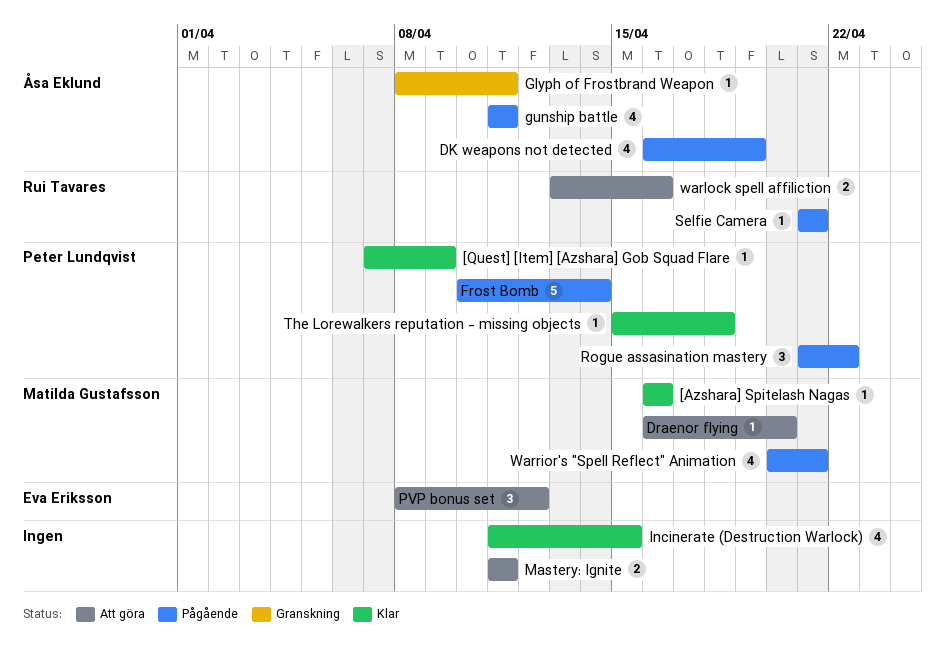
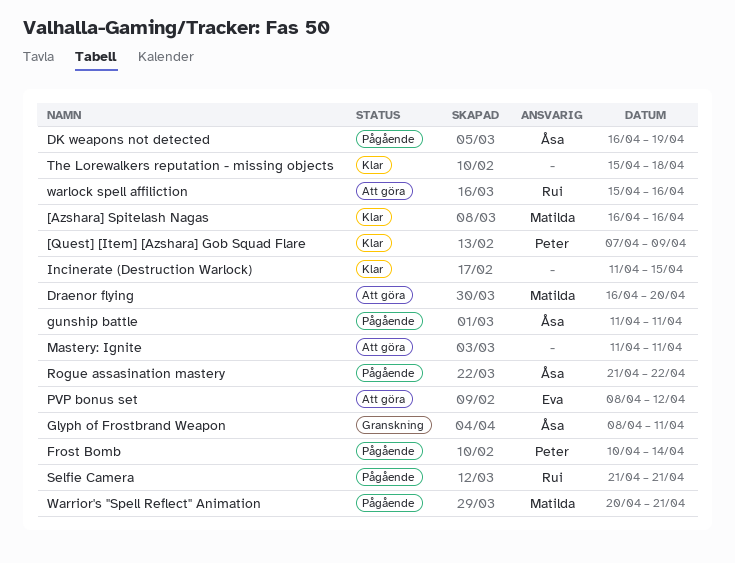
Rogue assasination mastery, owner: Peter Lundqvist -> Åsa Eklund
The Lorewalkers reputation - missing objects, owner: Peter Lundqvist -> none
warlock spell affiliction, start: Apr 13 -> Apr 15

